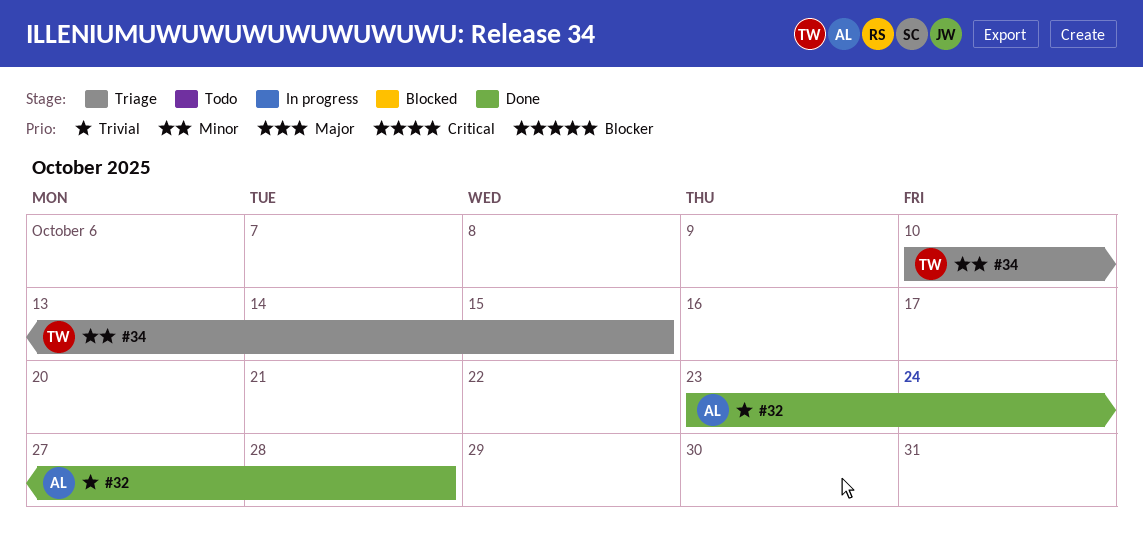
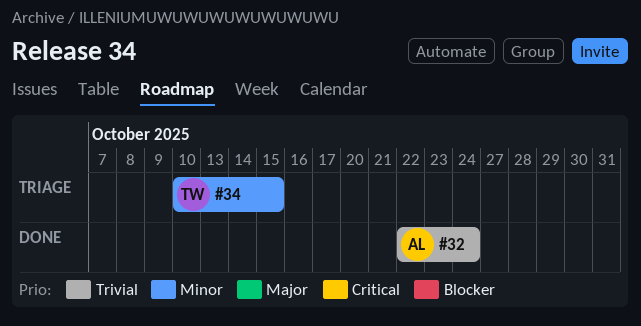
#32, start: Oct 23 -> Oct 22
#32, due: Oct 28 -> Oct 24

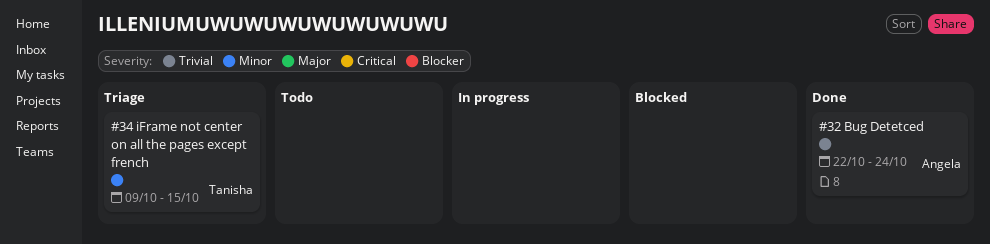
#34, start: Oct 10 -> Oct 9

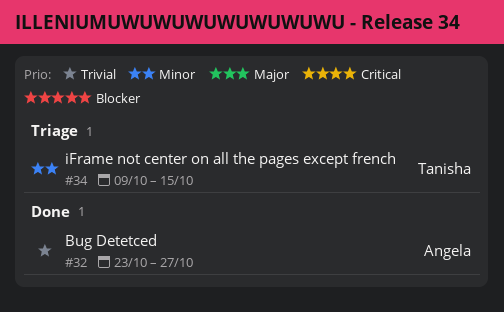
#32, start: Oct 22 -> Oct 23
#32, due: Oct 24 -> Oct 27

